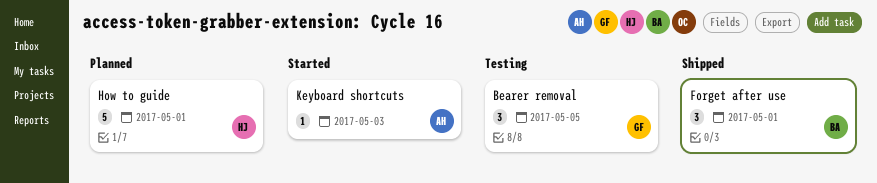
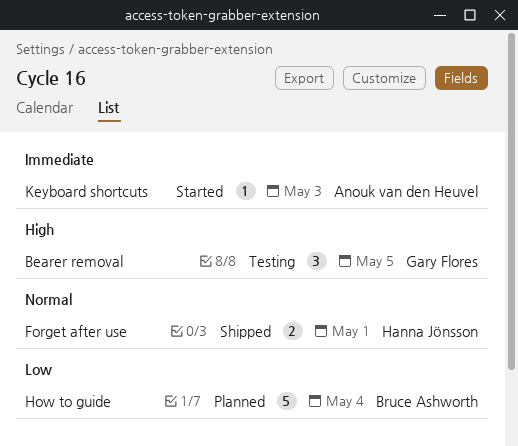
Forget after use, owner: Bruce Ashworth -> Hanna Jönsson
Forget after use, estimate: 3 -> 2
How to guide, owner: Hanna Jönsson -> Bruce Ashworth
How to guide, due: May 1 -> May 4

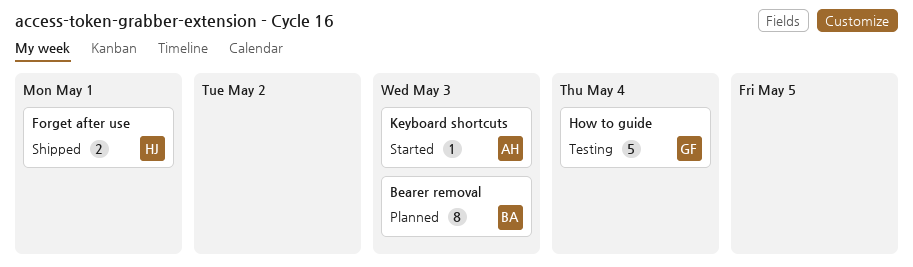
Bearer removal, status: Testing -> Planned
Bearer removal, owner: Gary Flores -> Bruce Ashworth
Bearer removal, estimate: 3 -> 8
Bearer removal, due: May 5 -> May 3
How to guide, status: Planned -> Testing
How to guide, owner: Bruce Ashworth -> Gary Flores

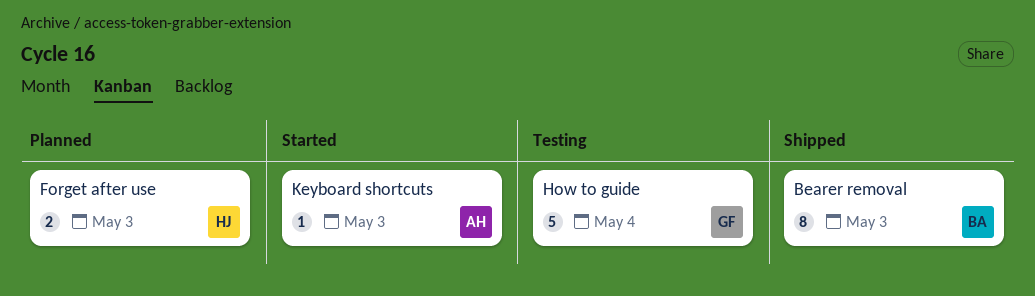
Bearer removal, status: Planned -> Shipped
Forget after use, status: Shipped -> Planned
Forget after use, due: May 1 -> May 3

